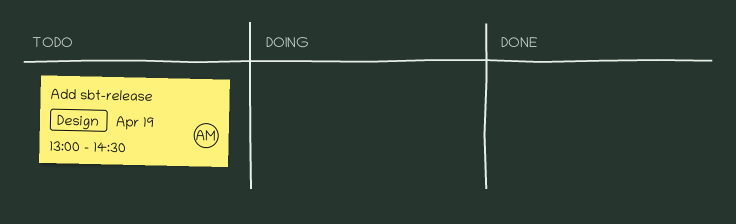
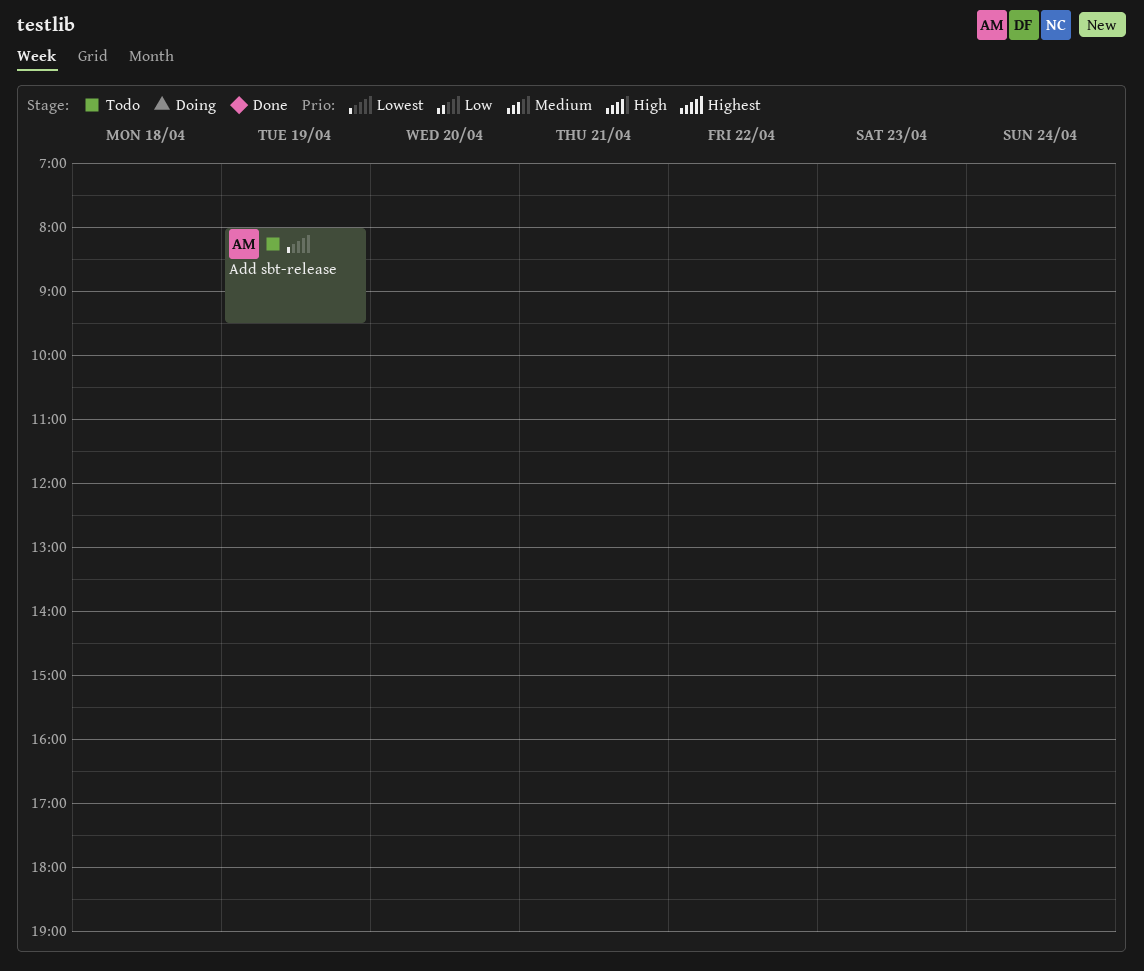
Add sbt-release, begins: 13:00 -> 08:00
Add sbt-release, ends: 14:30 -> 09:30

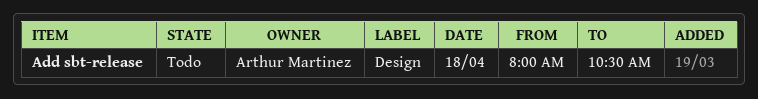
Add sbt-release, day: Apr 19 -> Apr 18
Add sbt-release, ends: 09:30 -> 10:30

